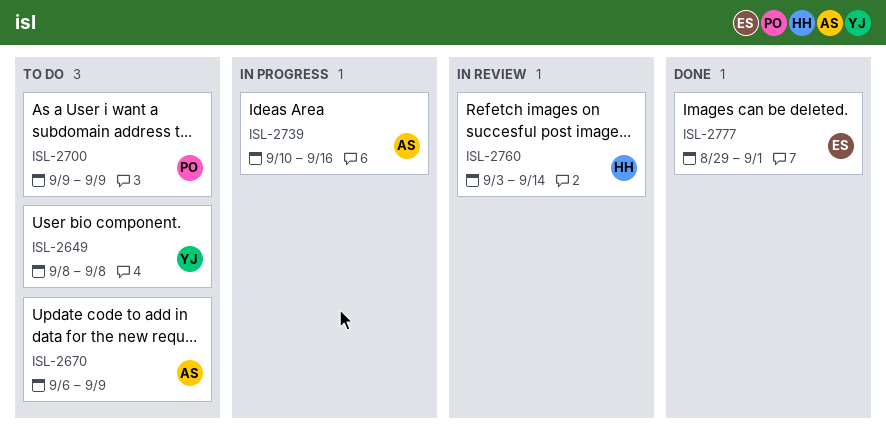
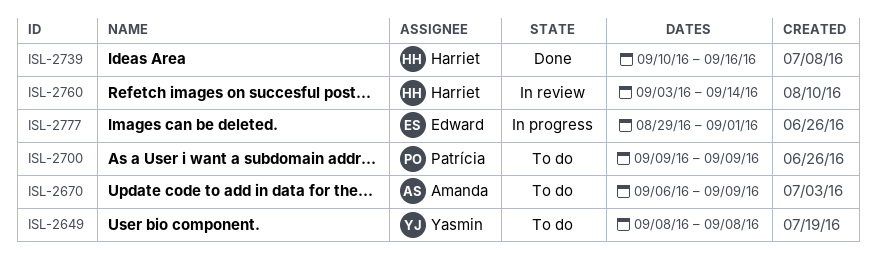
ISL-2739, status: In progress -> Done
ISL-2739, owner: Amanda -> Harriet
ISL-2777, status: Done -> In progress

